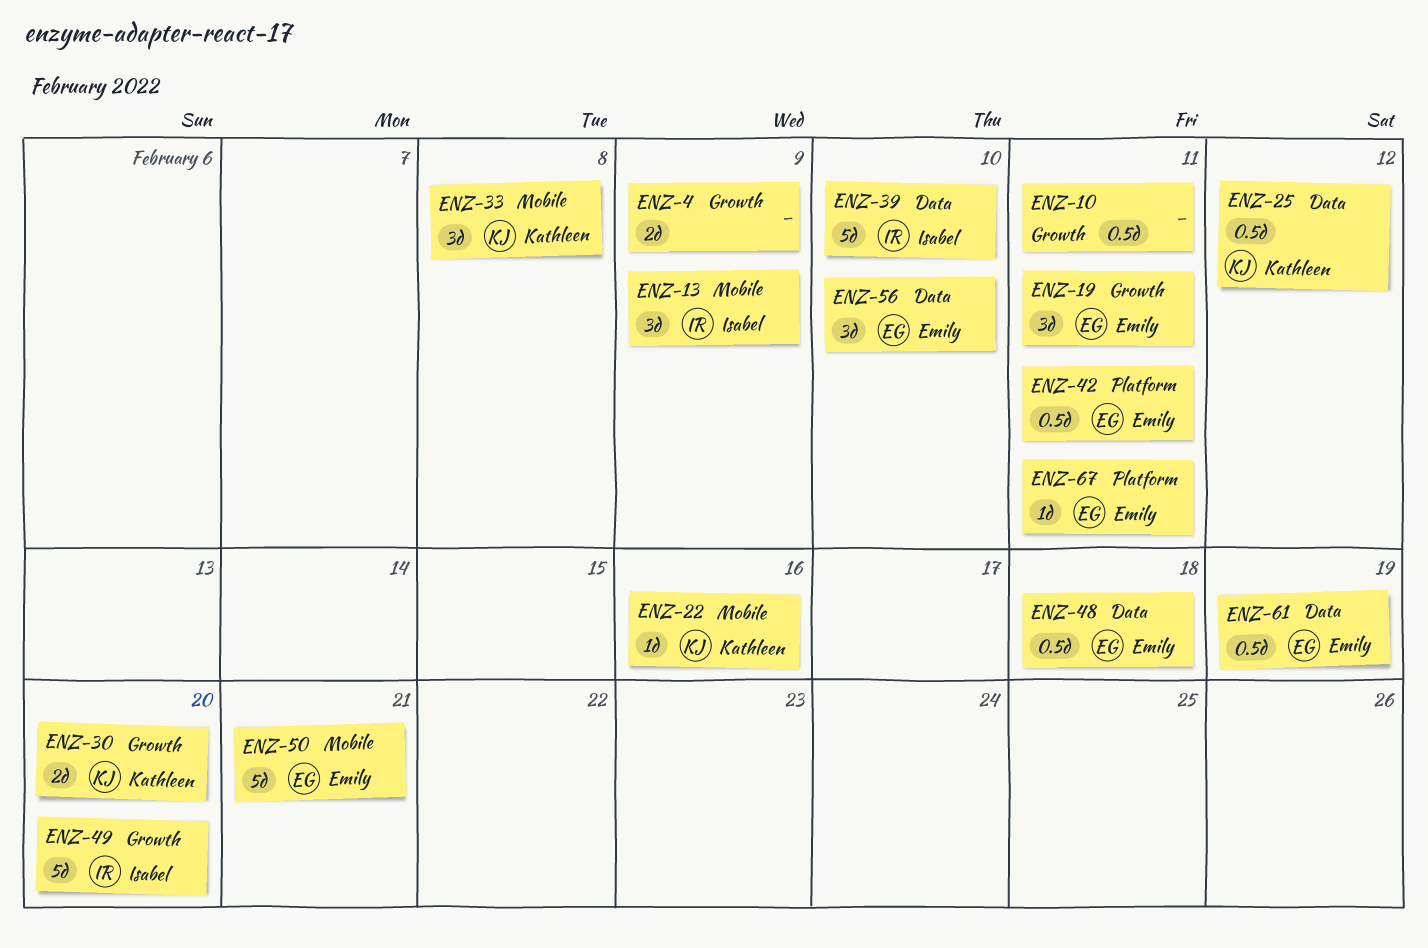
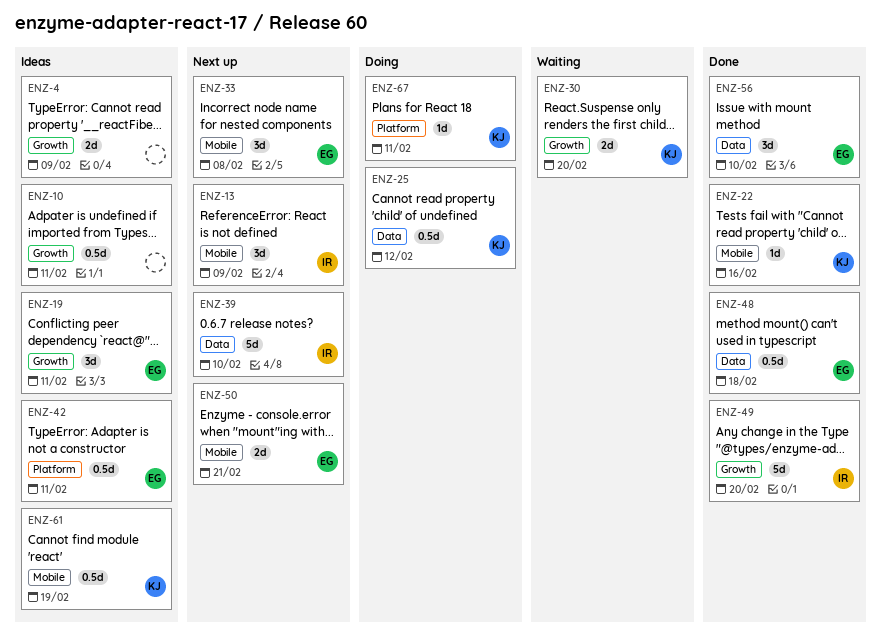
ENZ-33, owner: Kathleen -> Emily
ENZ-50, estimate: 5d -> 2d
ENZ-61, owner: Emily -> Kathleen
ENZ-61, label: Data -> Mobile
ENZ-67, owner: Emily -> Kathleen

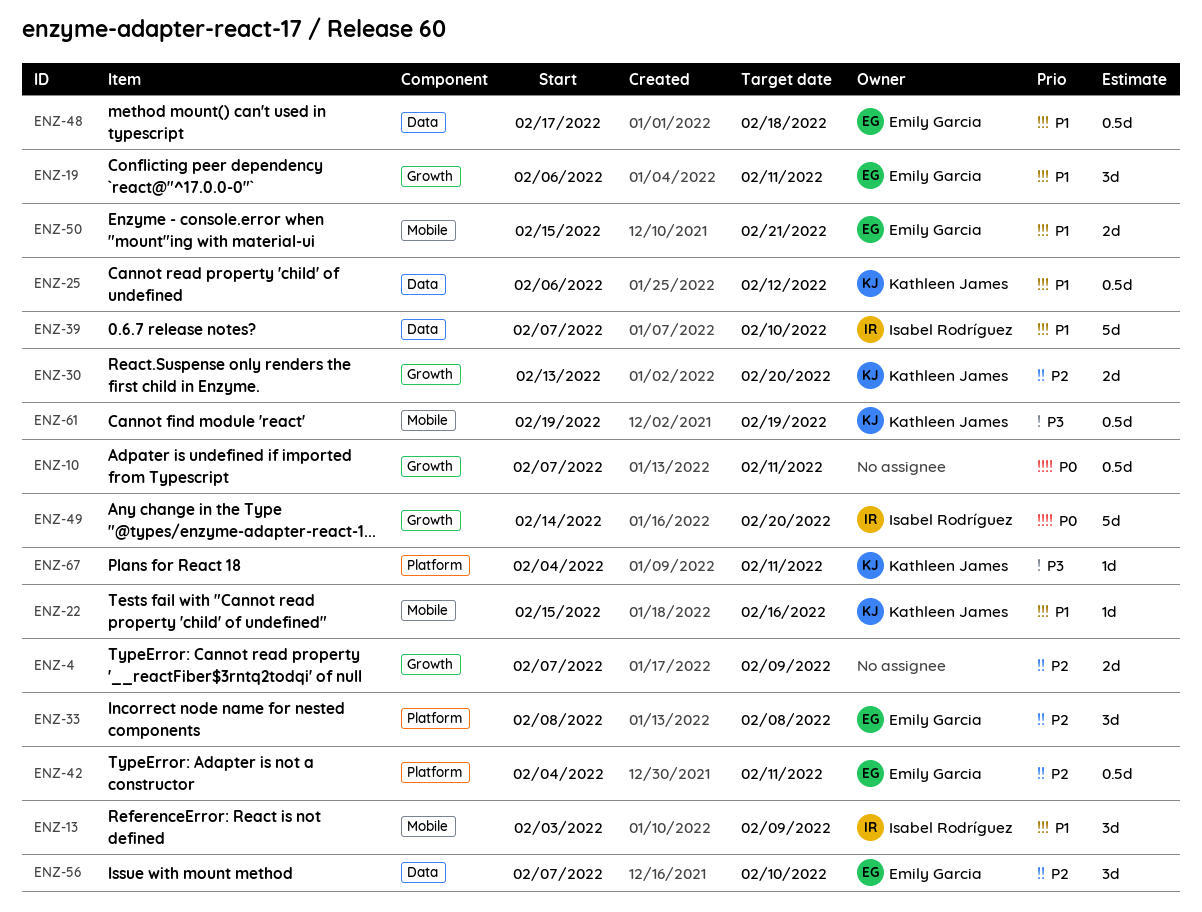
ENZ-33, label: Mobile -> Platform

